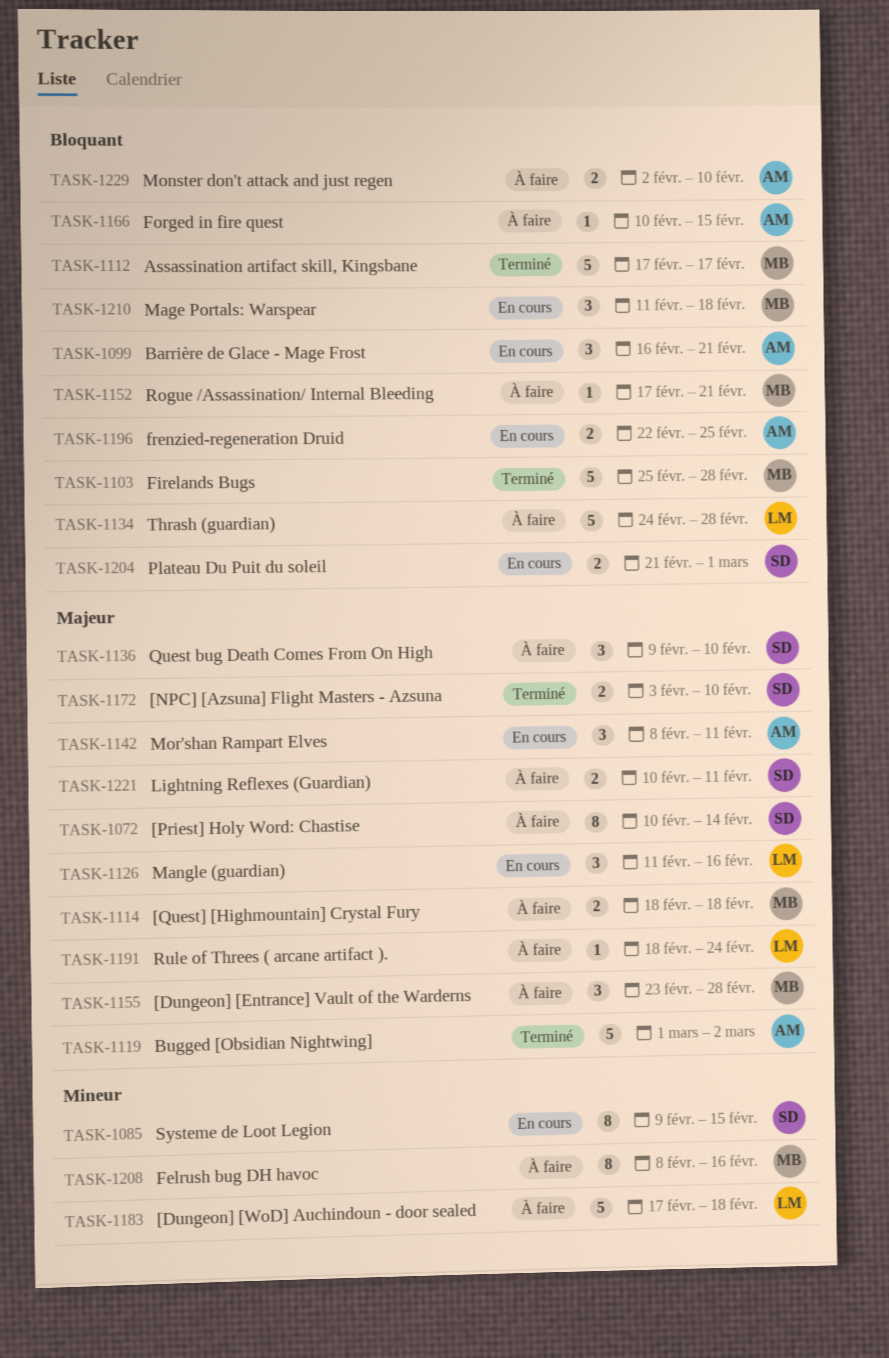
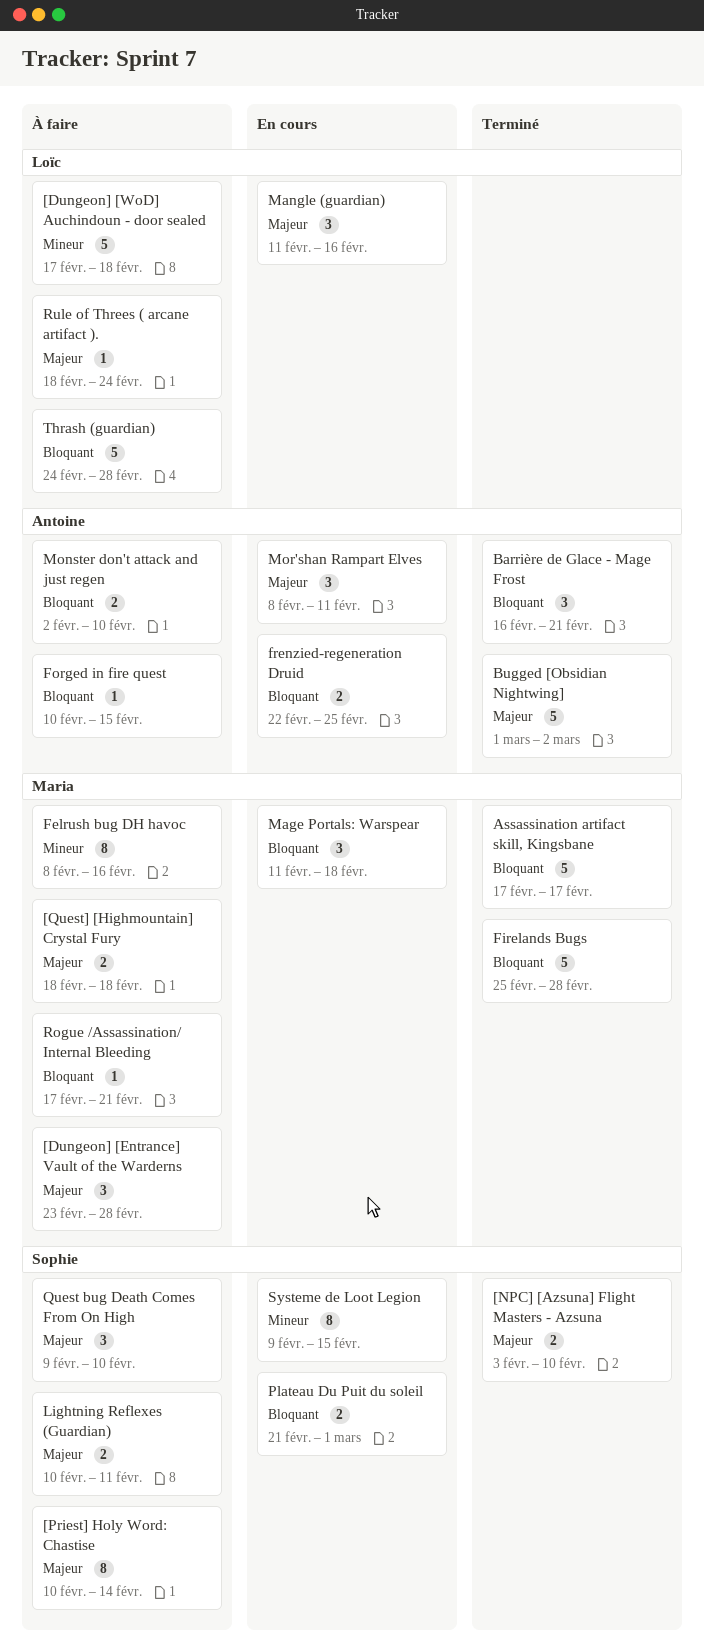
Barrière de Glace - Mage Frost, status: En cours -> Terminé

